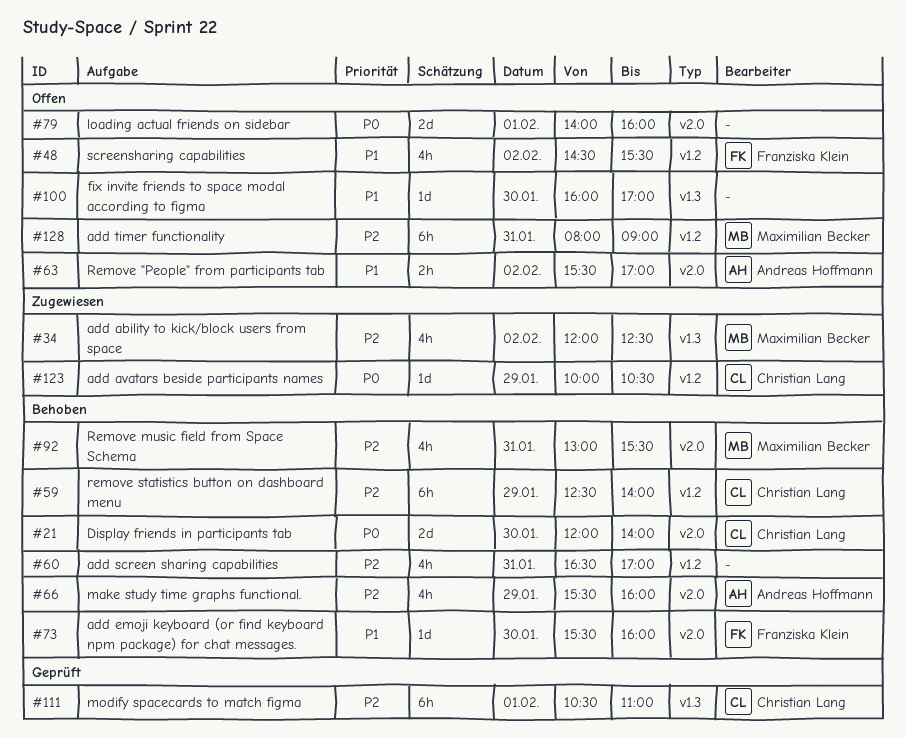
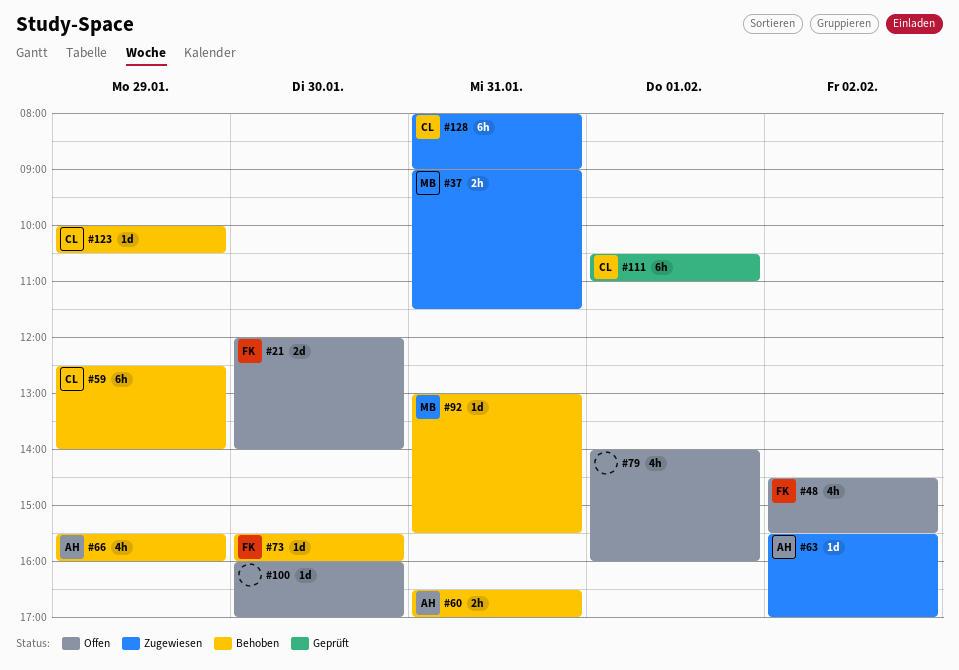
#21, status: Behoben -> Offen
#21, owner: Christian Lang -> Franziska Klein
#34: present -> none
#37: none -> present
#60, owner: none -> Andreas Hoffmann
#60, estimate: 4h -> 2h
#63, status: Offen -> Zugewiesen
#63, estimate: 2h -> 1d
#79, estimate: 2d -> 4h
#92, estimate: 4h -> 1d
#123, status: Zugewiesen -> Behoben
#128, status: Offen -> Zugewiesen
#128, owner: Maximilian Becker -> Christian Lang

